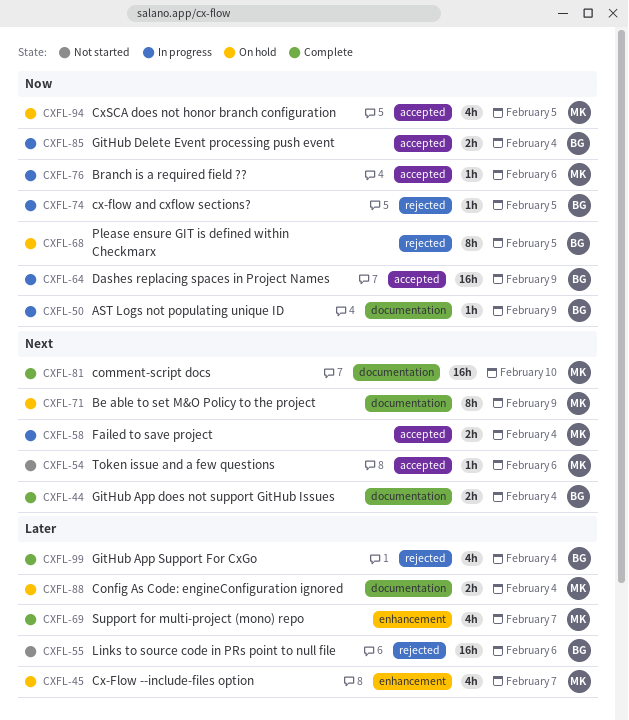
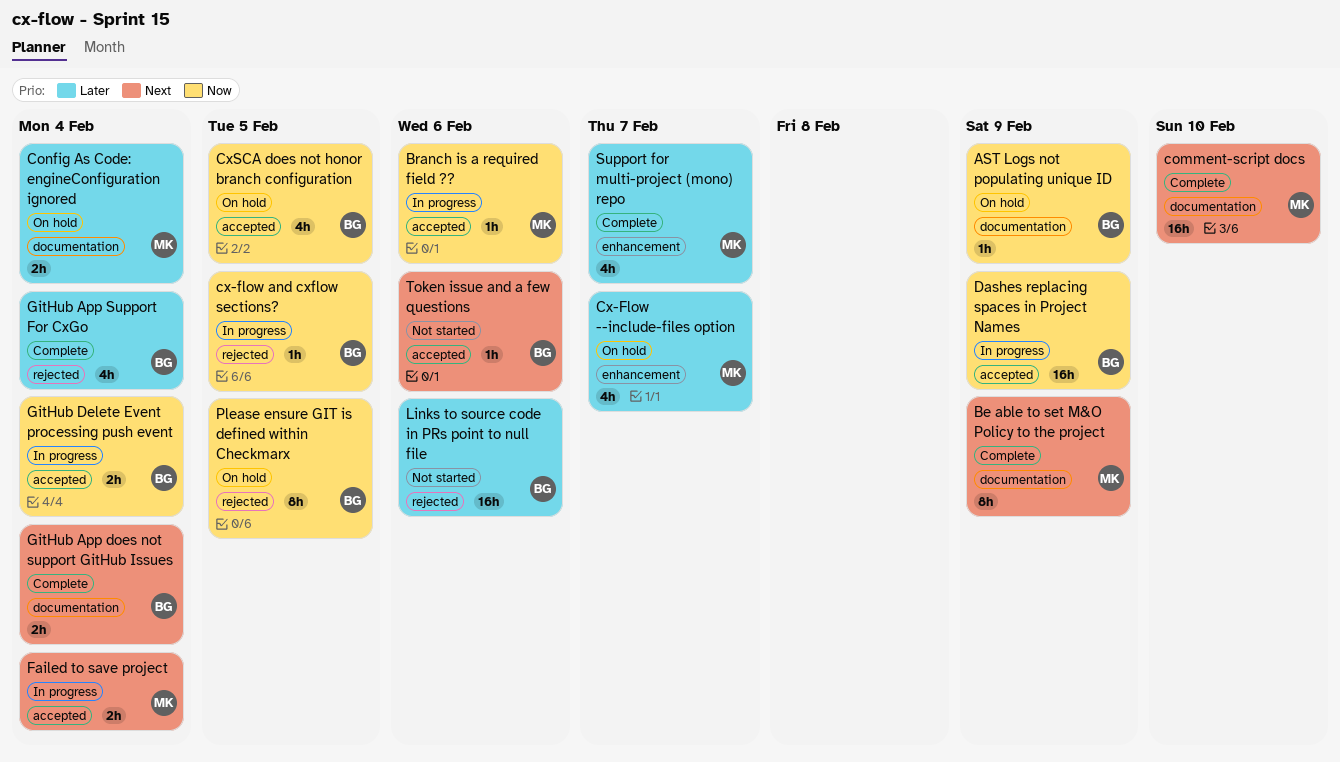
AST Logs not populating unique ID, status: In progress -> On hold
Be able to set M&O Policy to the project, status: On hold -> Complete
CxSCA does not honor branch configuration, owner: MK -> BG
Token issue and a few questions, owner: MK -> BG

